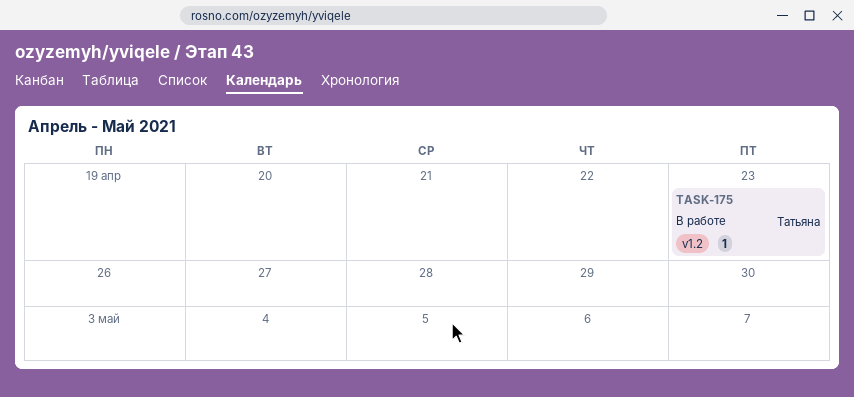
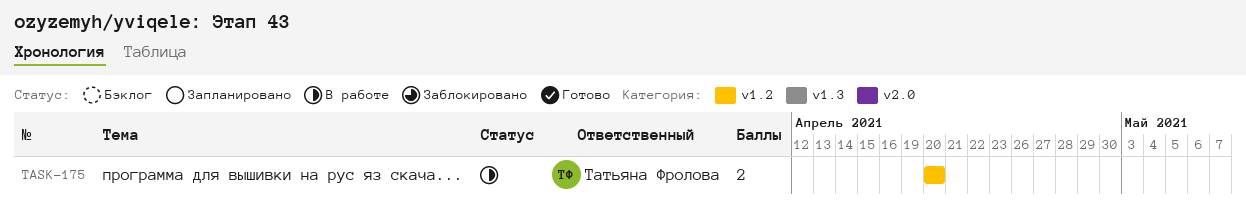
TASK-175, estimate: 1 -> 2
TASK-175, due: Apr 23 -> Apr 20

